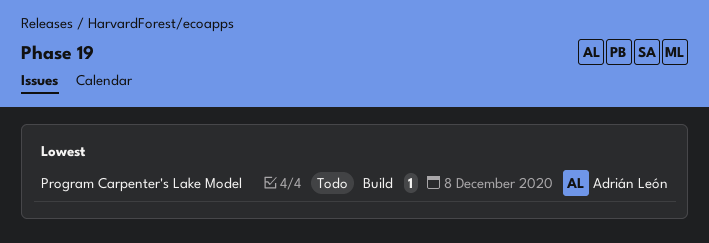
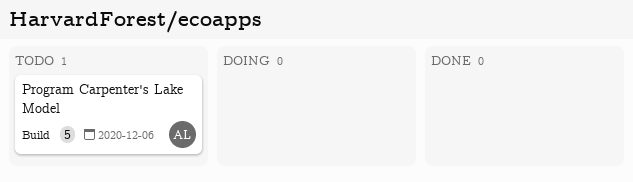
Program Carpenter's Lake Model, estimate: 1 -> 5
Program Carpenter's Lake Model, due: Dec 8 -> Dec 6

